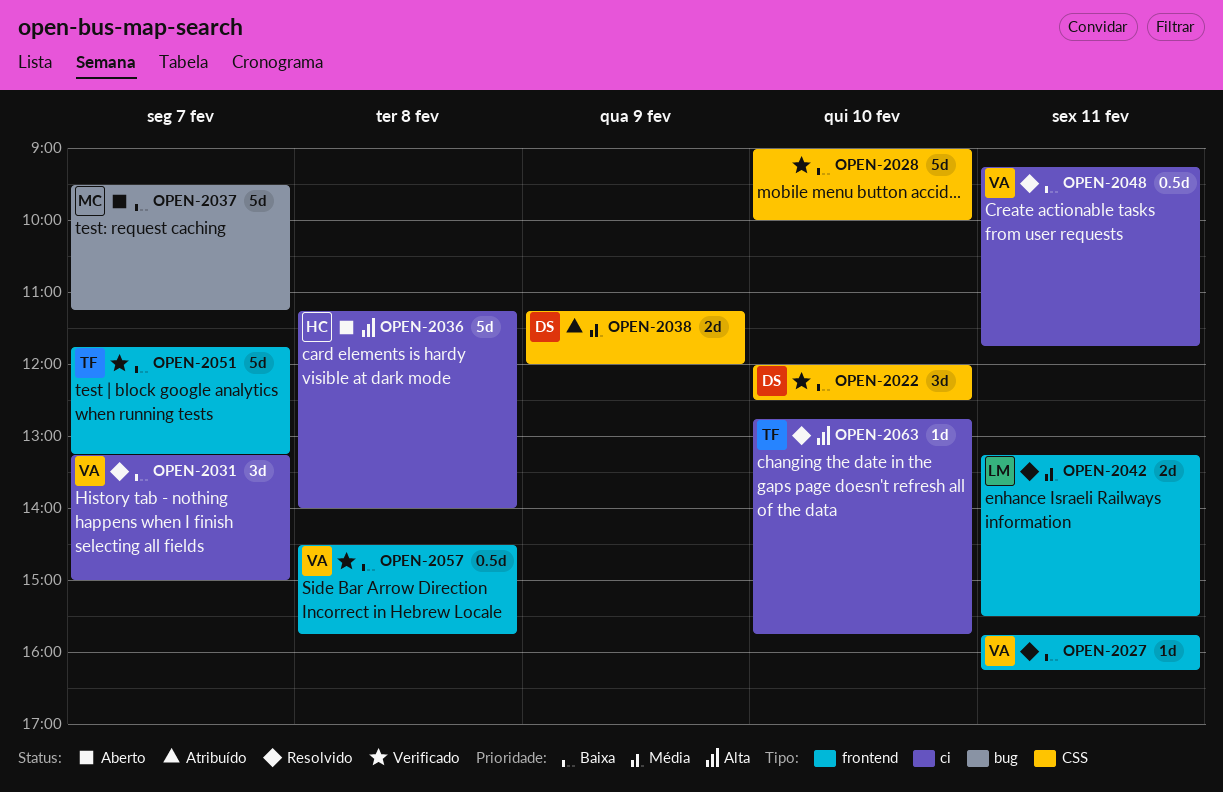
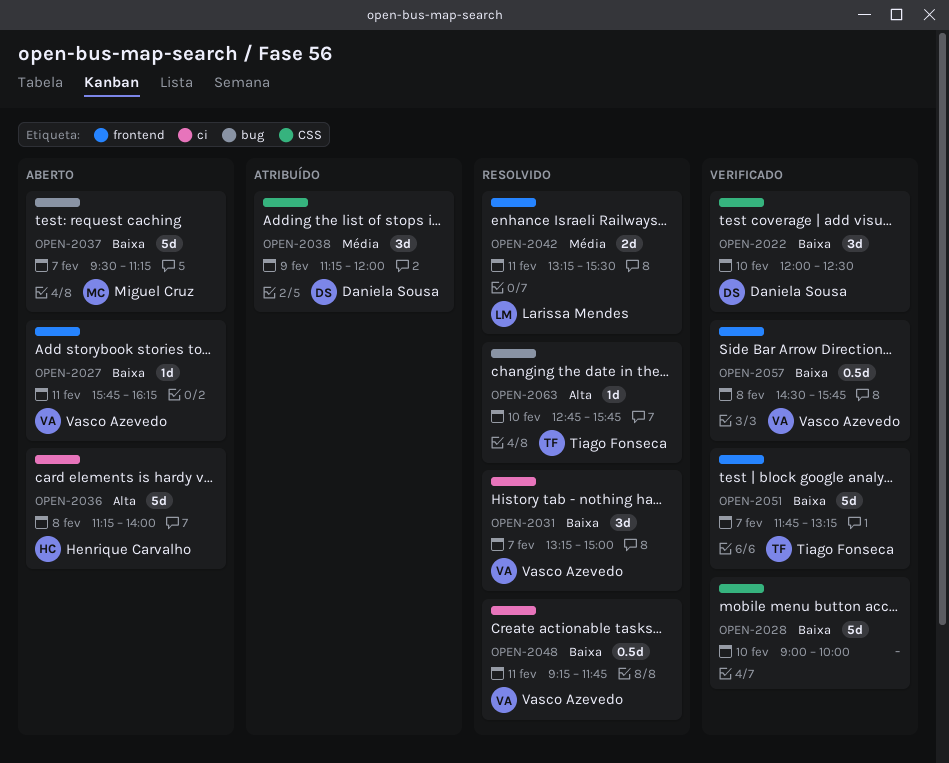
OPEN-2027, status: Resolvido -> Aberto
OPEN-2038, estimate: 2d -> 3d
OPEN-2063, label: ci -> bug

